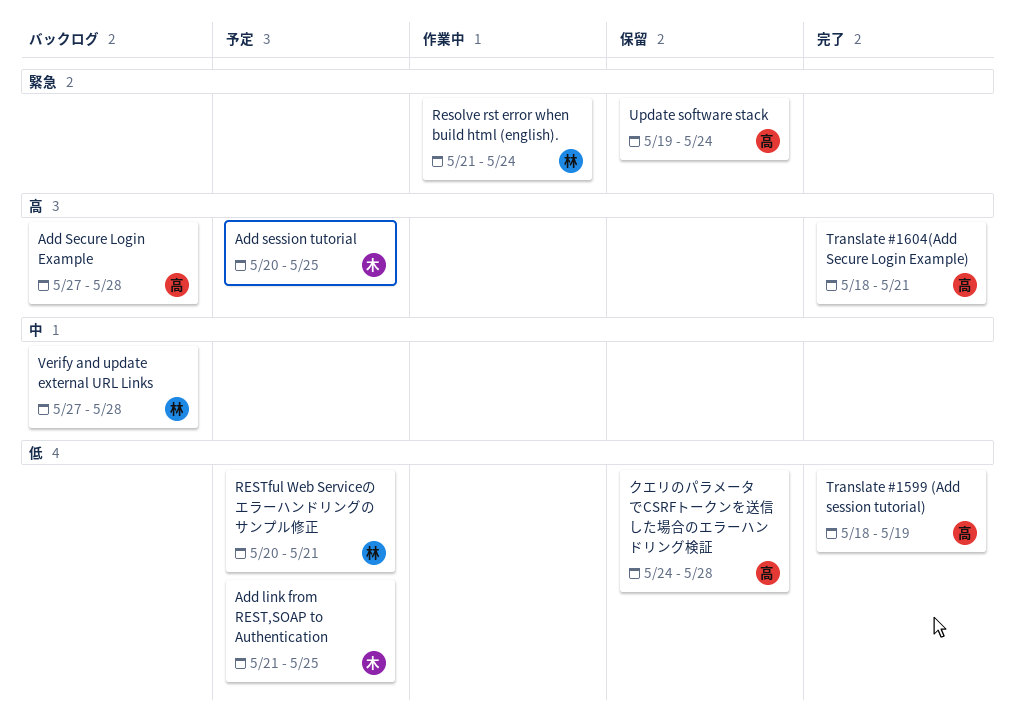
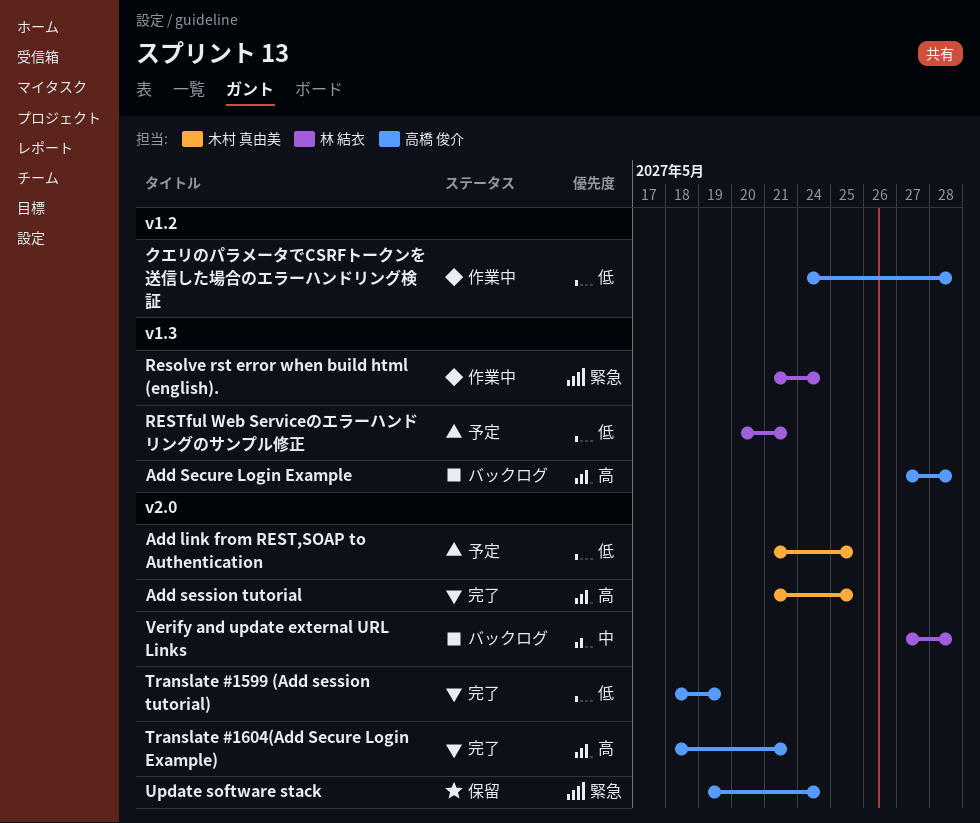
Add session tutorial, status: 予定 -> 完了
Add session tutorial, start: May 20 -> May 21
クエリのパラメータでCSRFトークンを送信した場合のエラーハンドリング検証, status: 保留 -> 作業中

